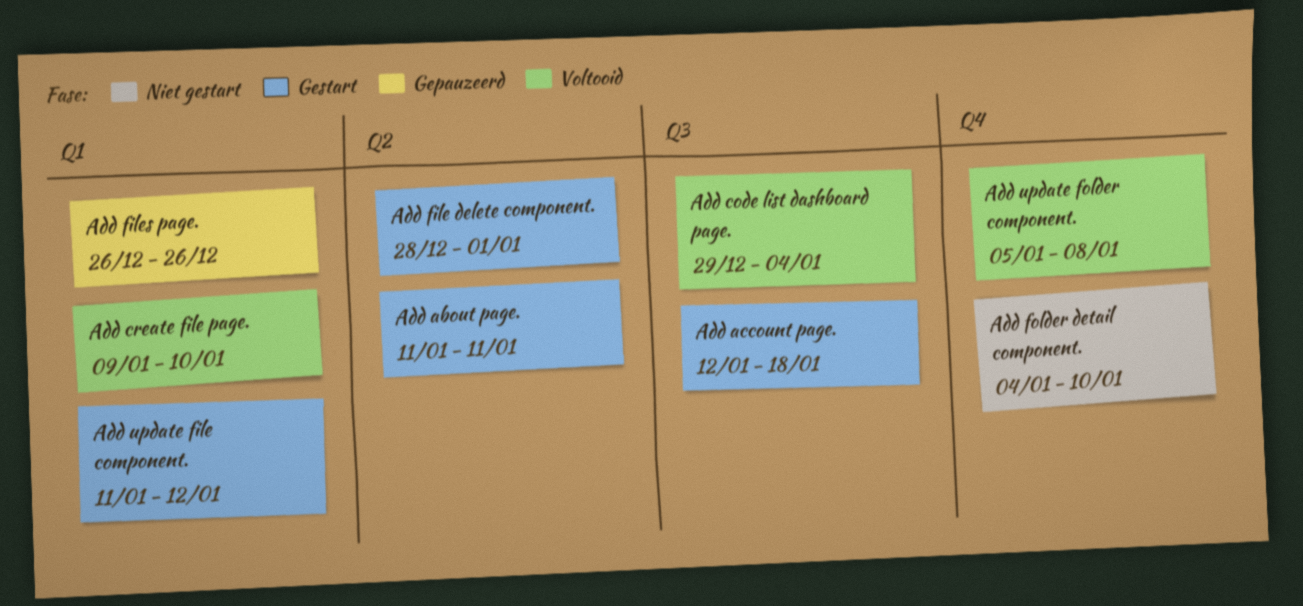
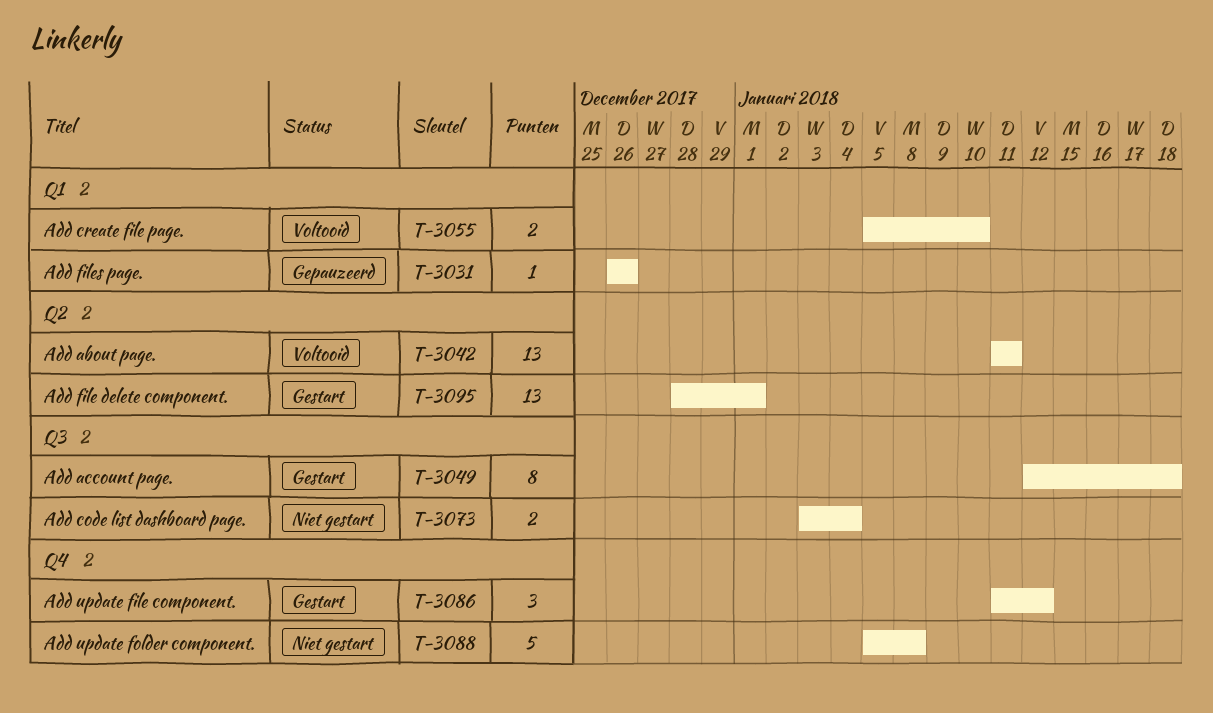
Add about page., status: Gestart -> Voltooid
Add code list dashboard page., status: Voltooid -> Niet gestart
Add code list dashboard page., start: Dec 29 -> Jan 3
Add create file page., start: Jan 9 -> Jan 5
Add folder detail component.: present -> none
Add update file component., label: Q1 -> Q4
Add update folder component., status: Voltooid -> Niet gestart

